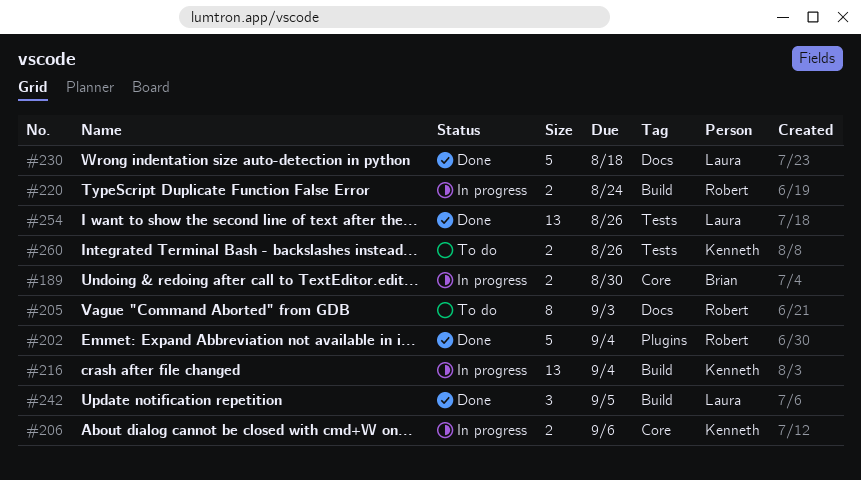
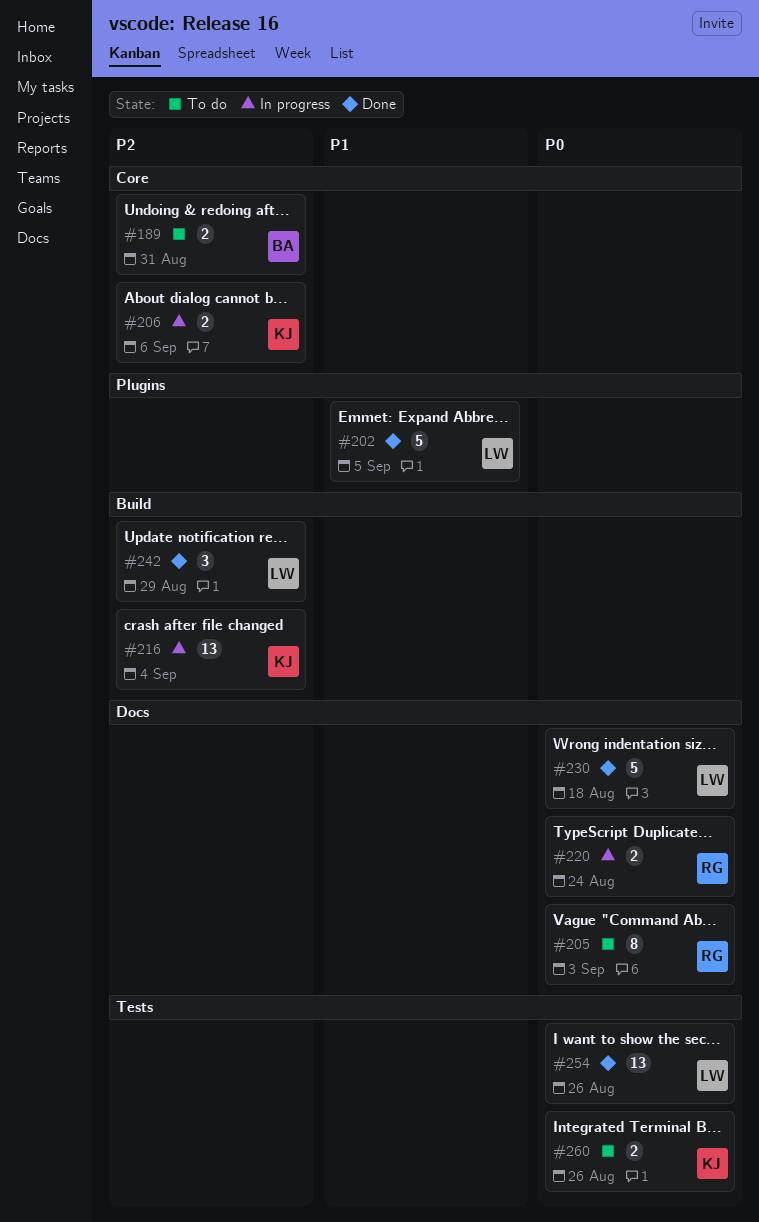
#189, status: In progress -> To do
#189, due: Aug 30 -> Aug 31
#202, owner: Robert -> Laura
#202, due: Sep 4 -> Sep 5
#220, label: Build -> Docs
#242, due: Sep 5 -> Aug 29

